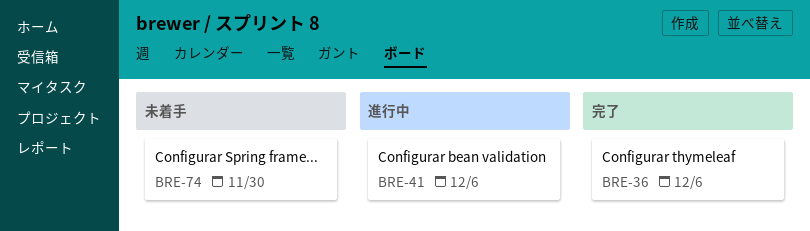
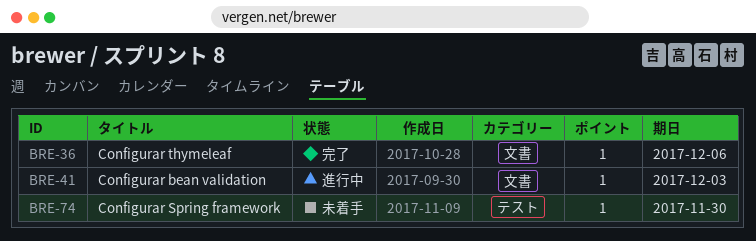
BRE-41, due: Dec 6 -> Dec 3

